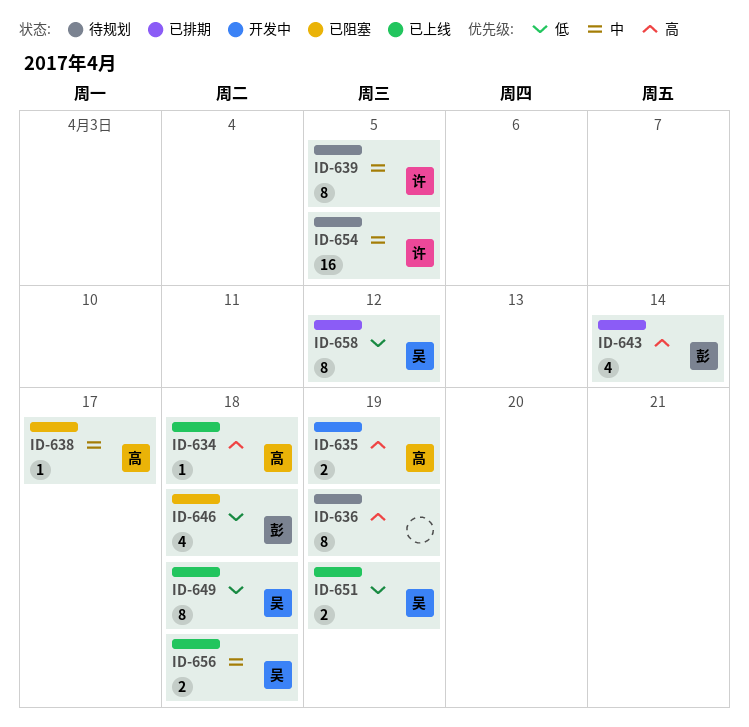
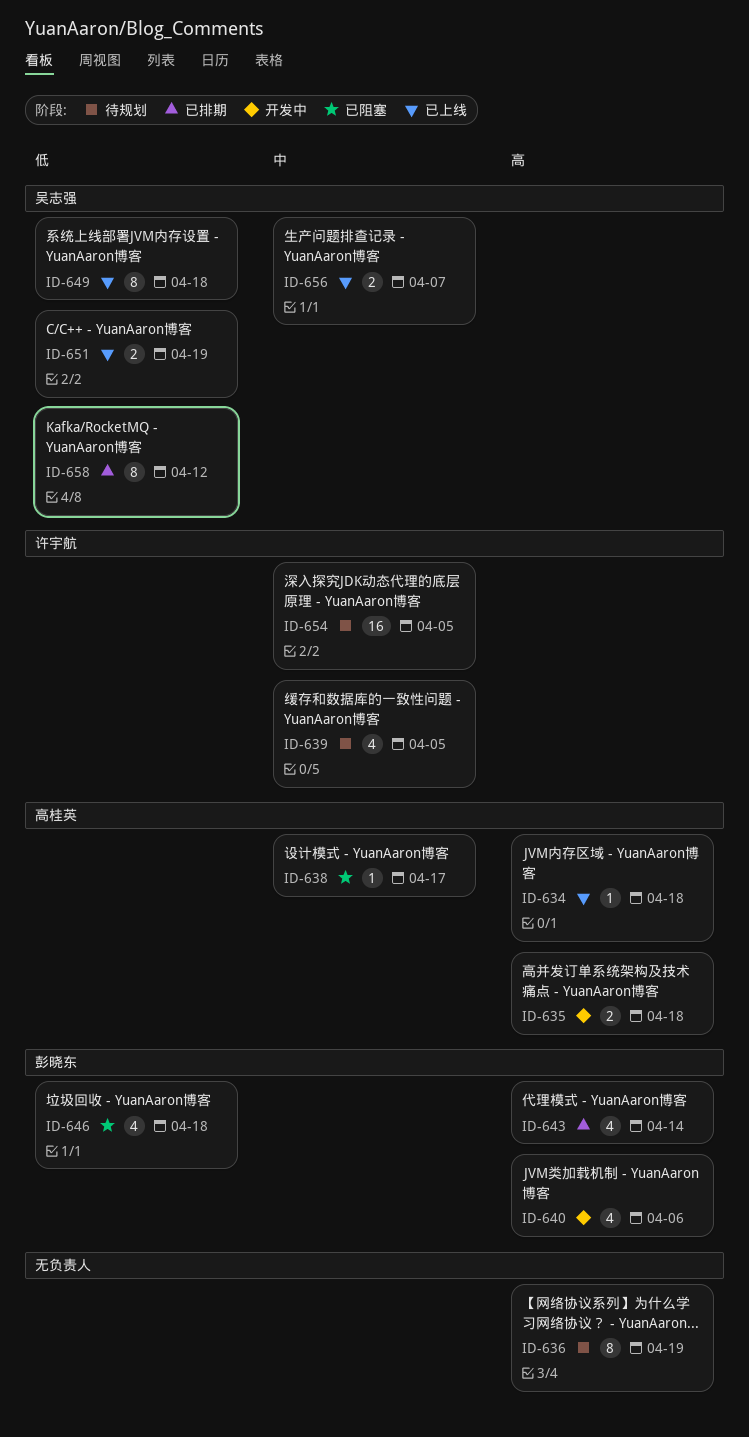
ID-635, due: Apr 19 -> Apr 18
ID-639, estimate: 8 -> 4
ID-640: none -> present
ID-656, due: Apr 18 -> Apr 7

